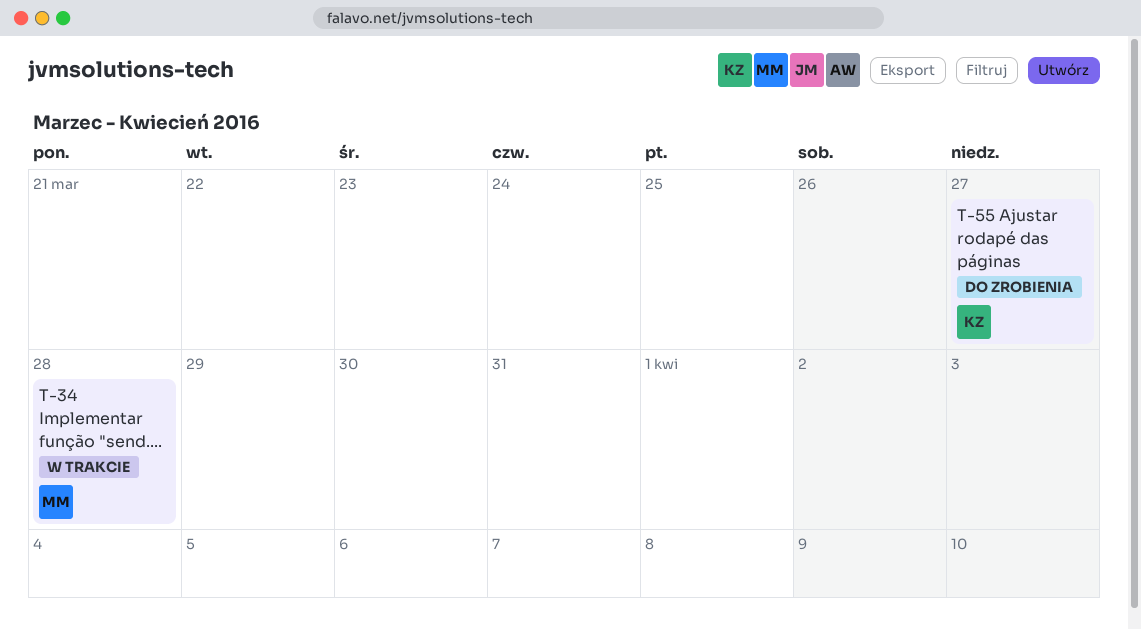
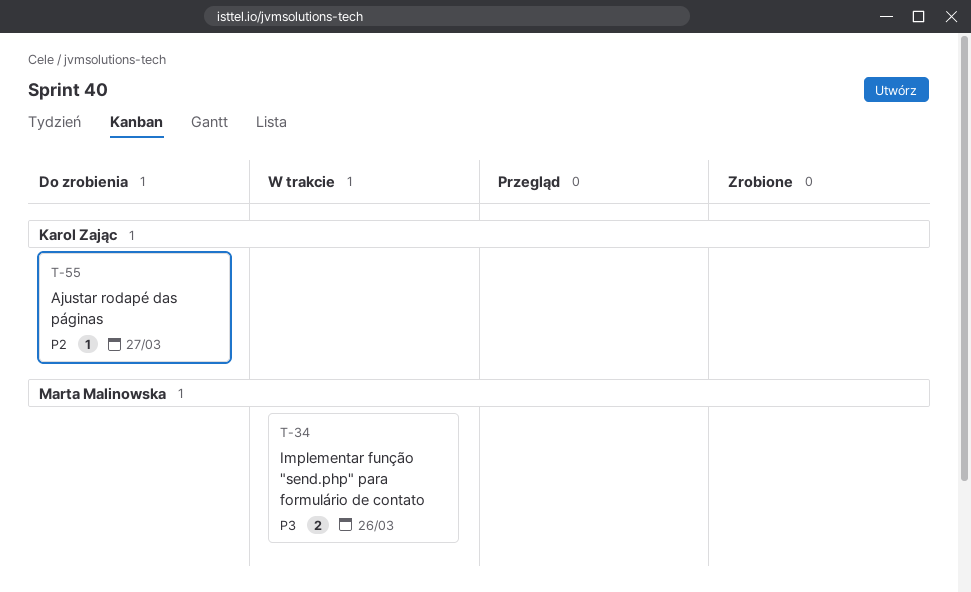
T-34, due: Mar 28 -> Mar 26

